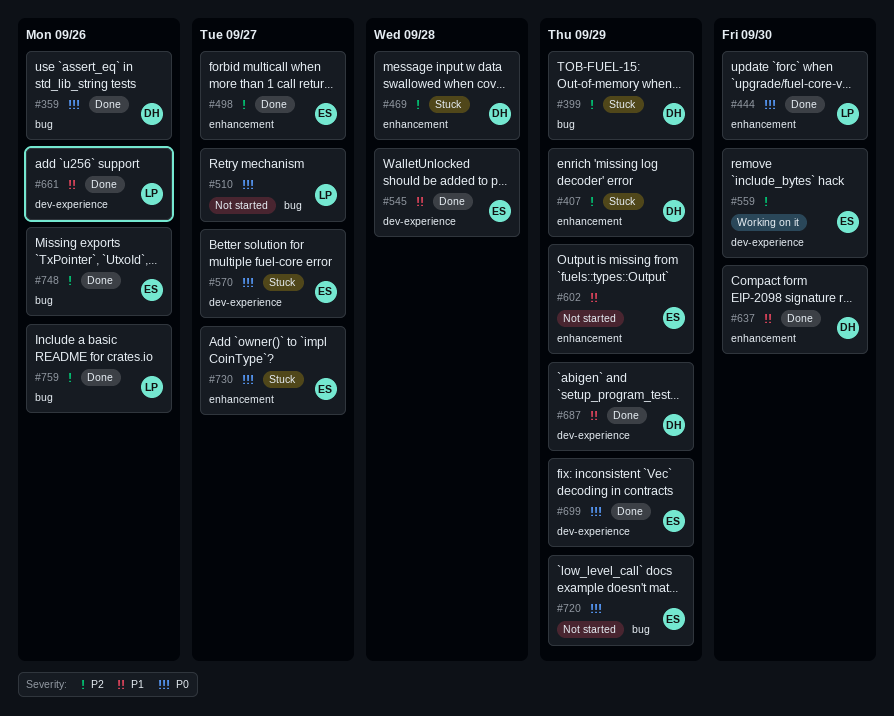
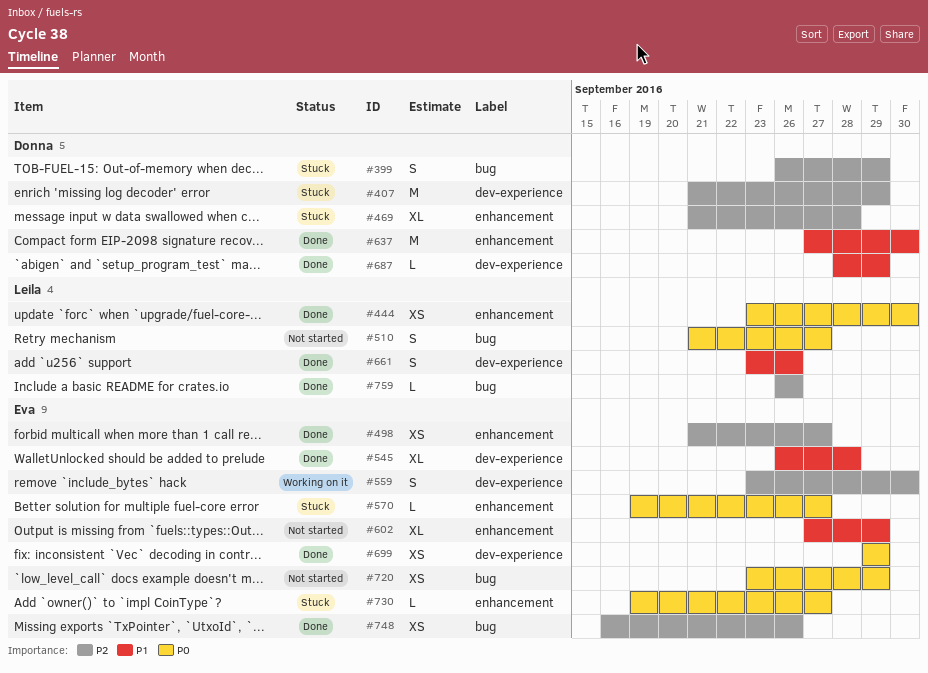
#359: present -> none
#407, label: enhancement -> dev-experience
#570, label: dev-experience -> enhancement

